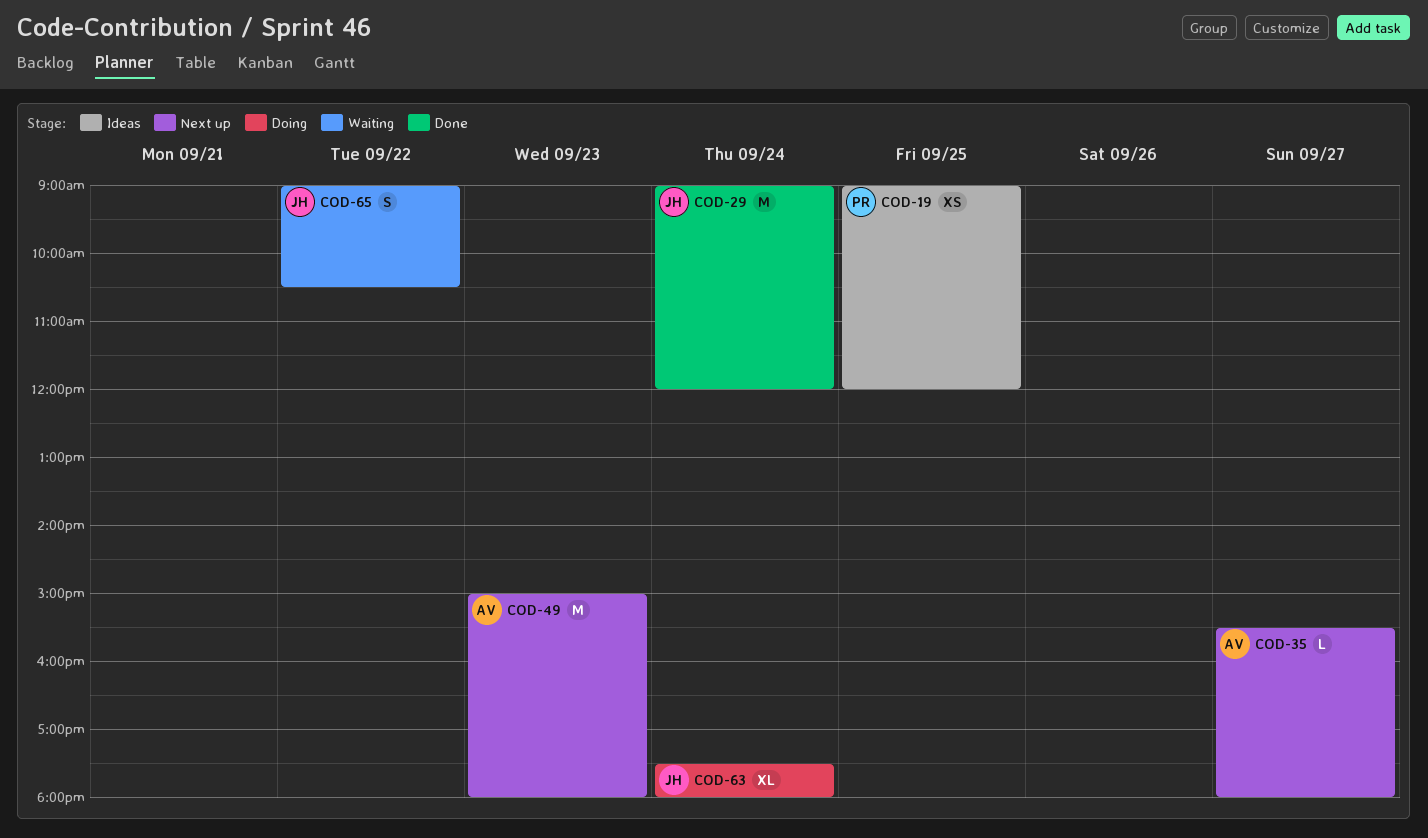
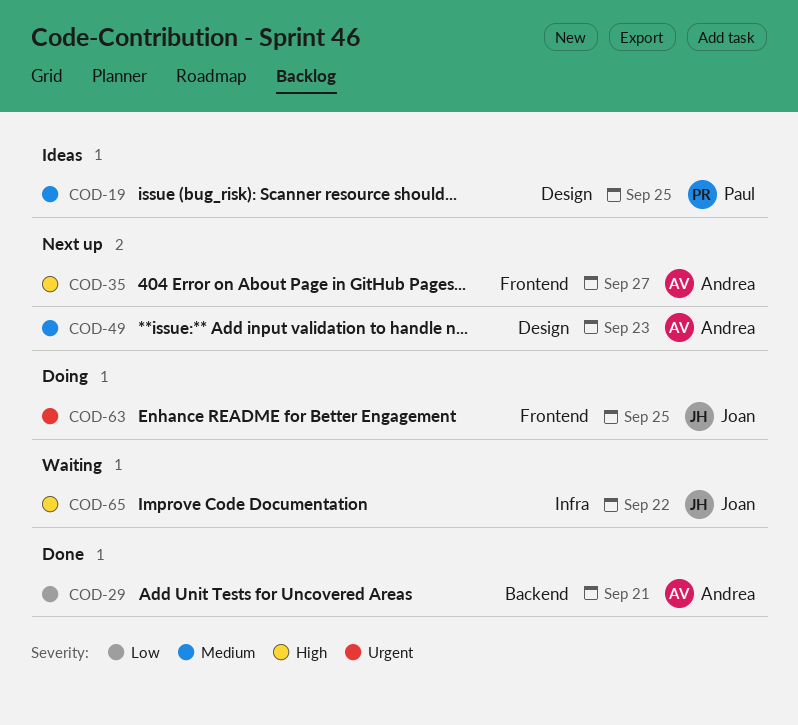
COD-29, owner: Joan -> Andrea
COD-29, day: Sep 24 -> Sep 21
COD-63, day: Sep 24 -> Sep 25

